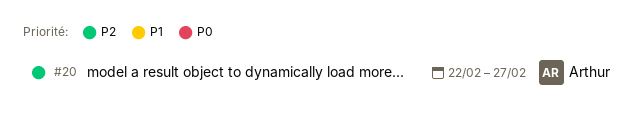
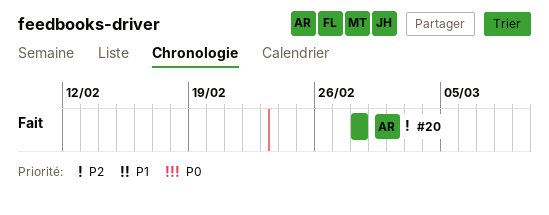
#20, start: Feb 22 -> Feb 28
#20, due: Feb 27 -> Feb 28

